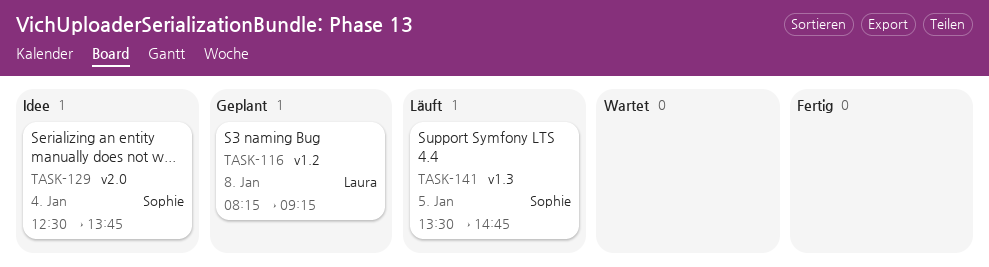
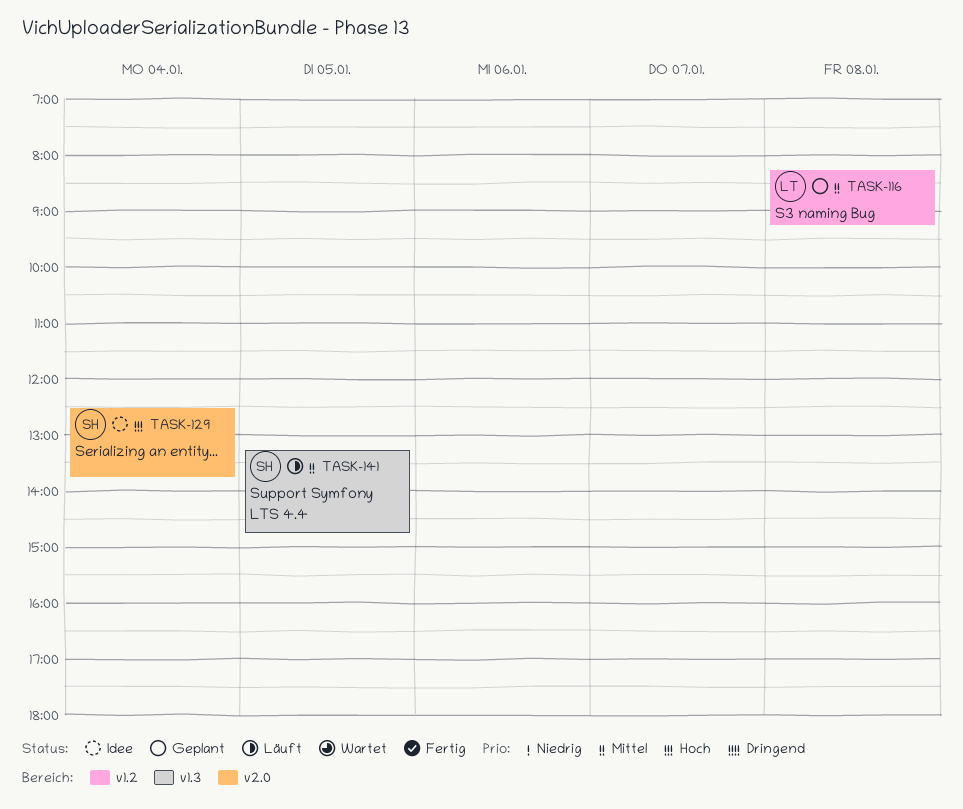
TASK-141, begins: 13:30 -> 13:15

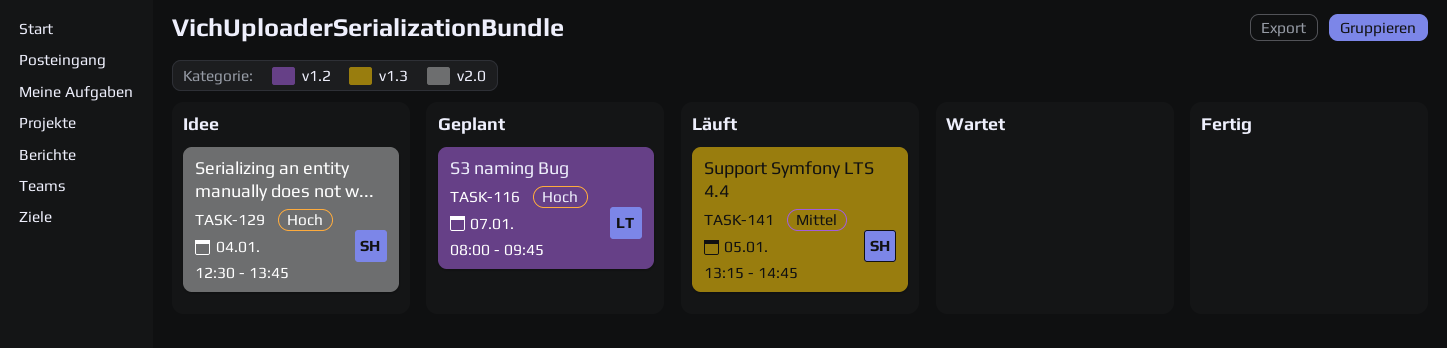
TASK-116, priority: Mittel -> Hoch
TASK-116, day: Jan 8 -> Jan 7
TASK-116, begins: 08:15 -> 08:00
TASK-116, ends: 09:15 -> 09:45

